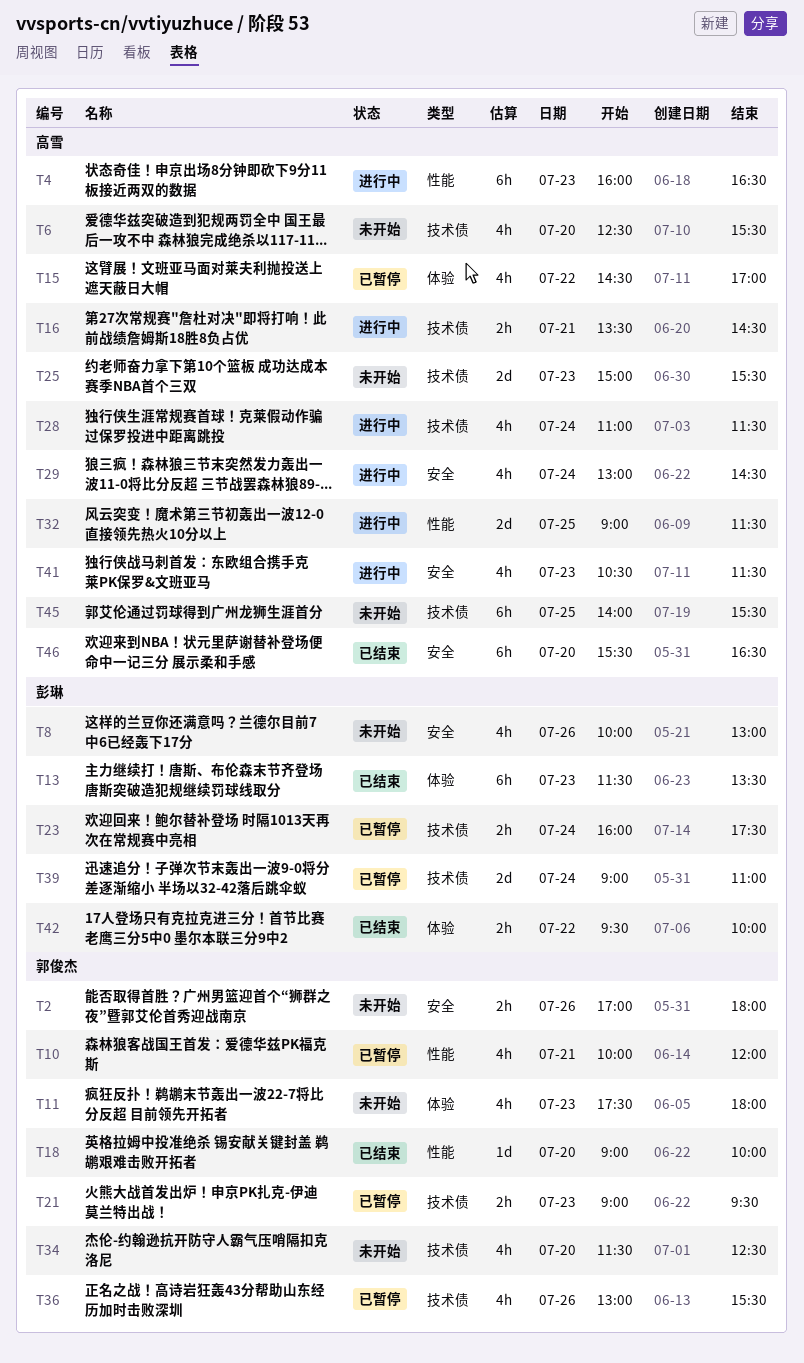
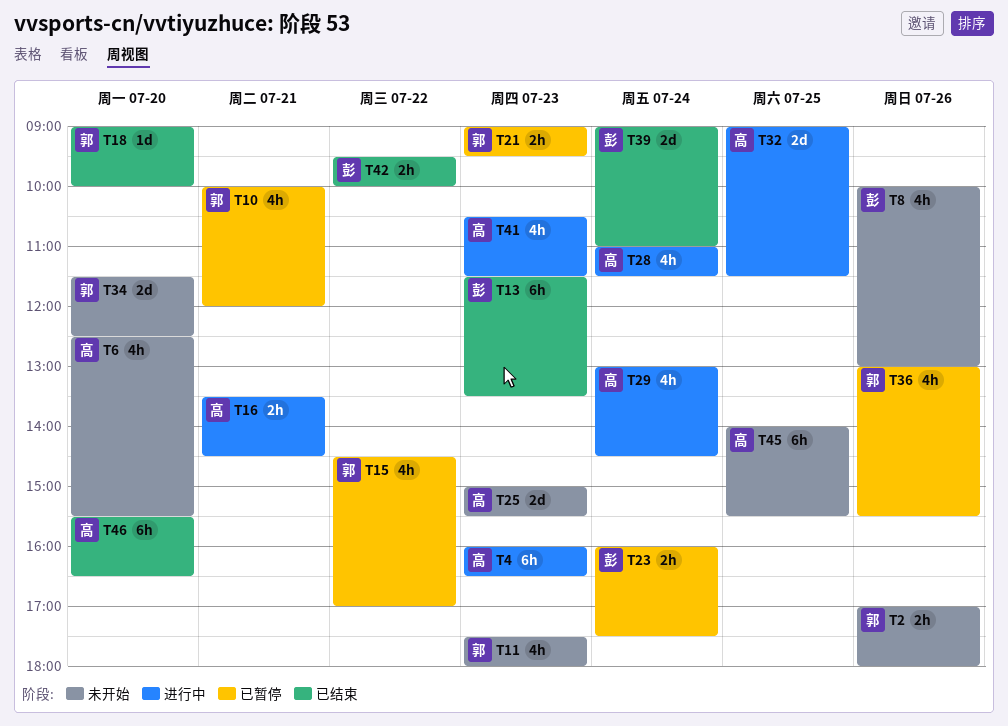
T15, owner: 高雪 -> 郭俊杰
T34, estimate: 4h -> 2d
T39, status: 已暂停 -> 已结束

